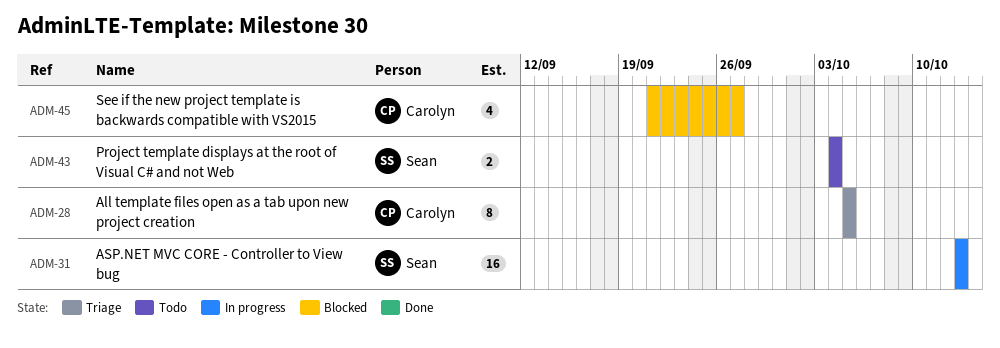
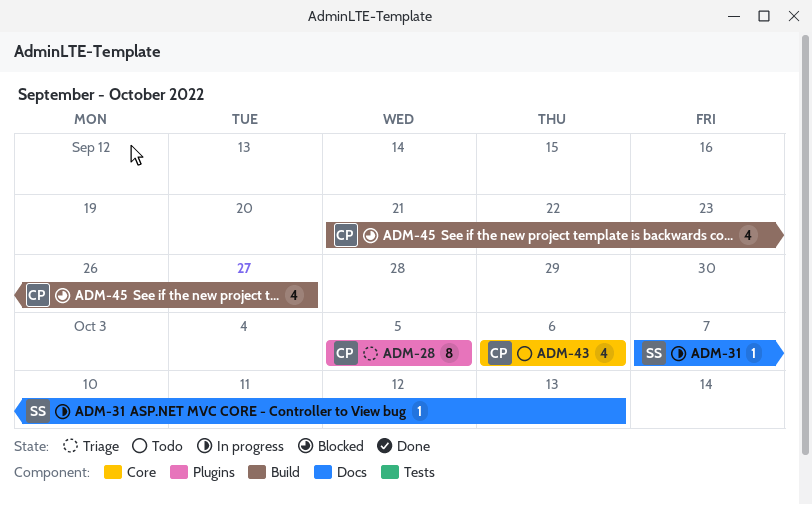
ADM-31, estimate: 16 -> 1
ADM-31, start: Oct 13 -> Oct 7
ADM-43, owner: Sean -> Carolyn
ADM-43, estimate: 2 -> 4
ADM-43, start: Oct 4 -> Oct 6
ADM-43, due: Oct 4 -> Oct 6

